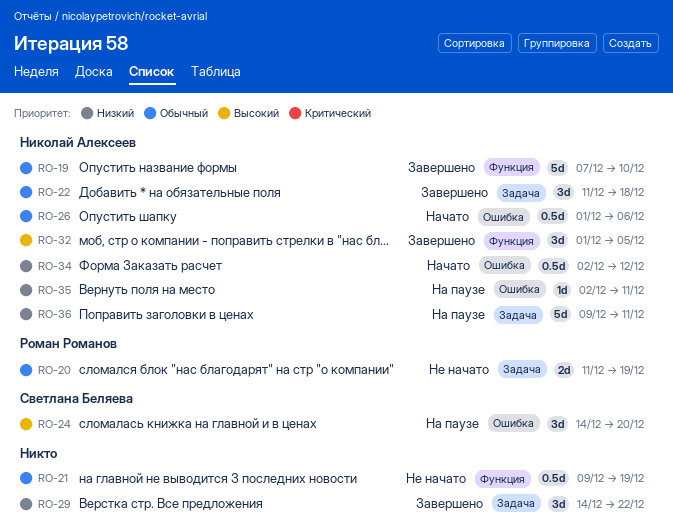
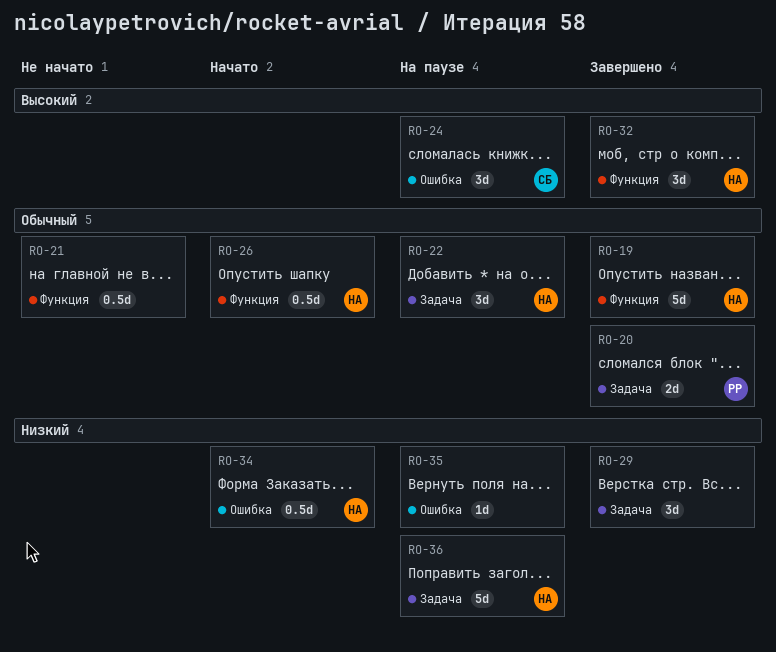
RO-20, status: Не начато -> Завершено
RO-22, status: Завершено -> На паузе
RO-26, label: Ошибка -> Функция
RO-35, owner: Николай Алексеев -> none

